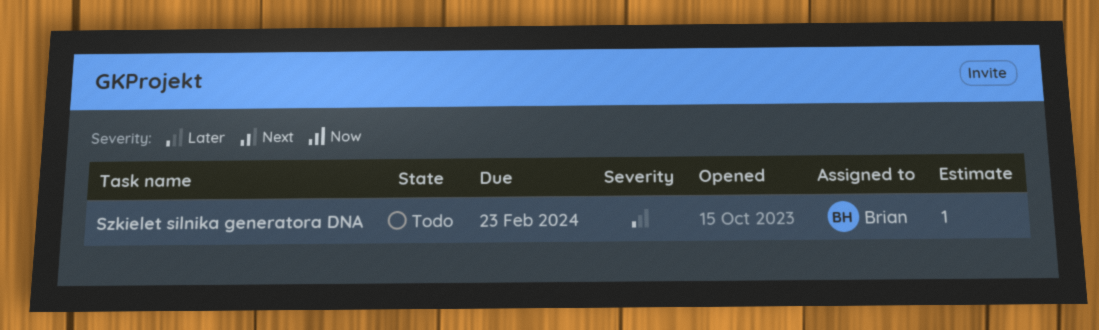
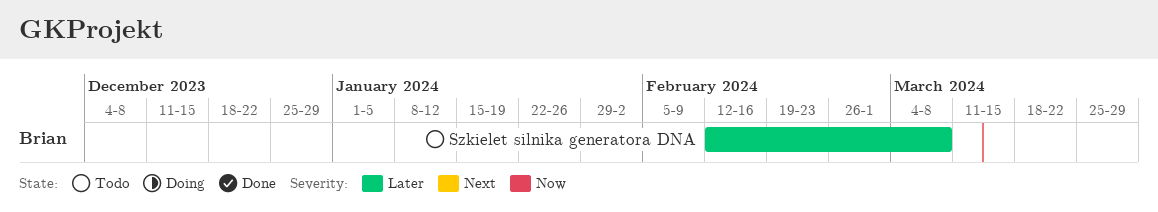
Szkielet silnika generatora DNA, due: Feb 23 -> Mar 8

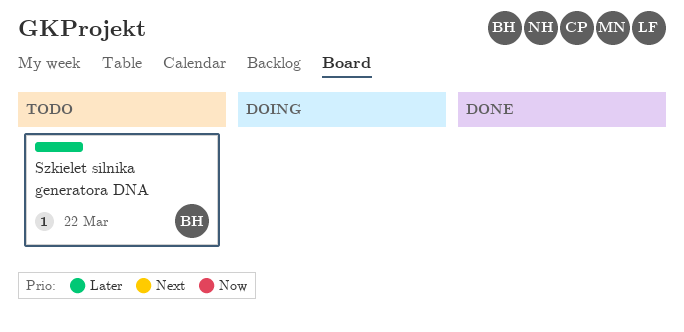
Szkielet silnika generatora DNA, due: Mar 8 -> Mar 22

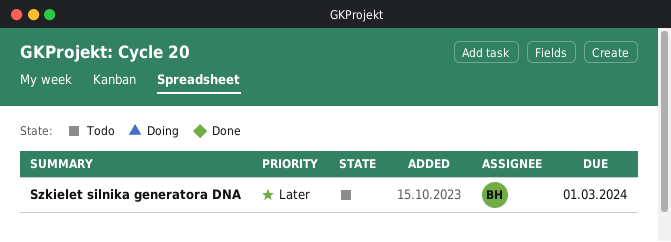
Szkielet silnika generatora DNA, due: Mar 22 -> Mar 1

